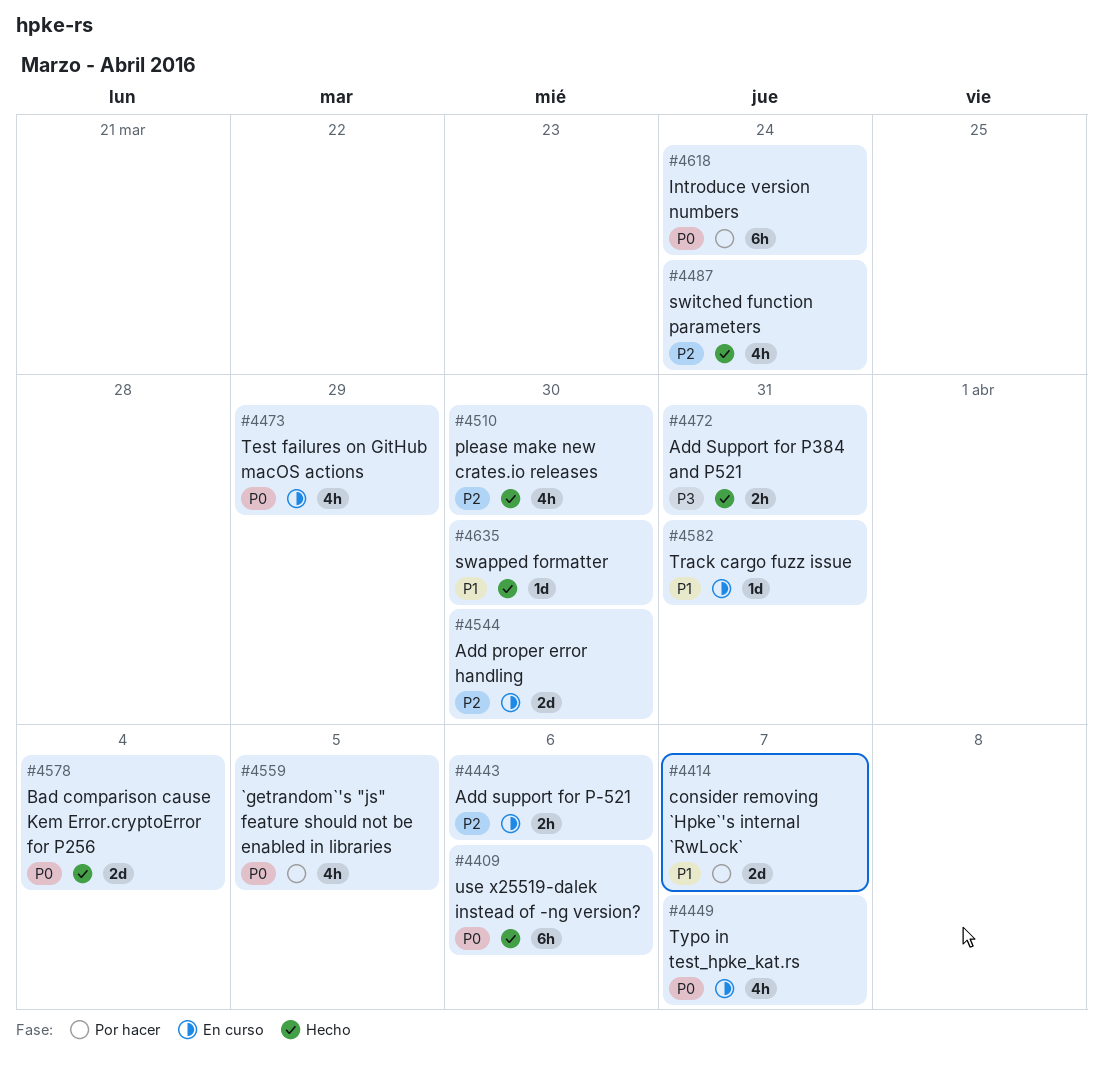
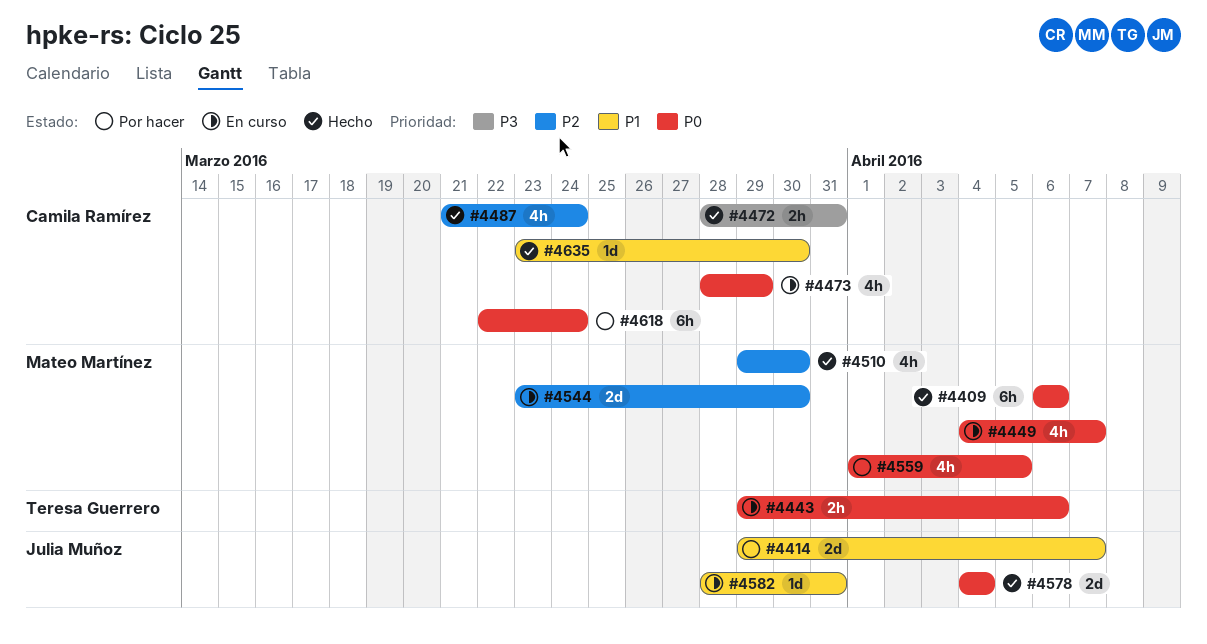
#4443, priority: P2 -> P0

